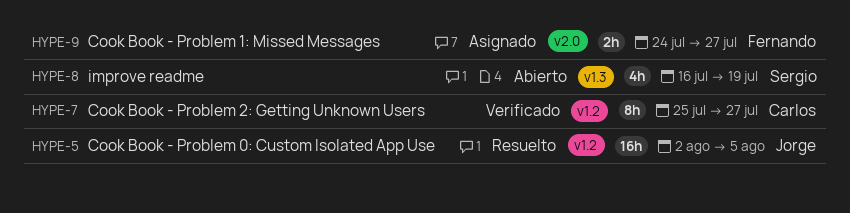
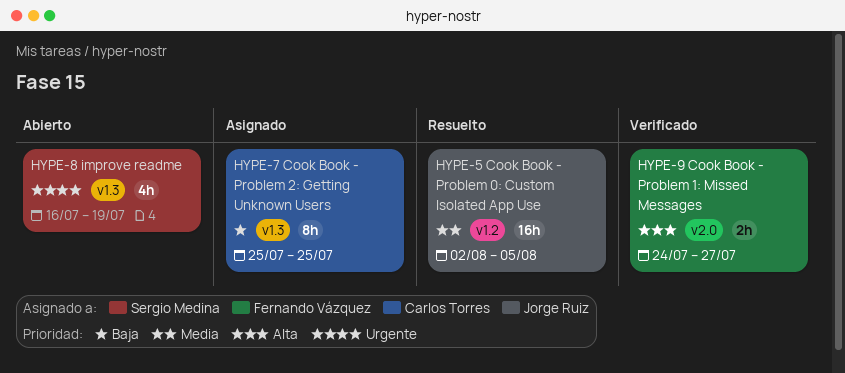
HYPE-7, status: Verificado -> Asignado
HYPE-7, label: v1.2 -> v1.3
HYPE-7, due: Jul 27 -> Jul 25
HYPE-9, status: Asignado -> Verificado

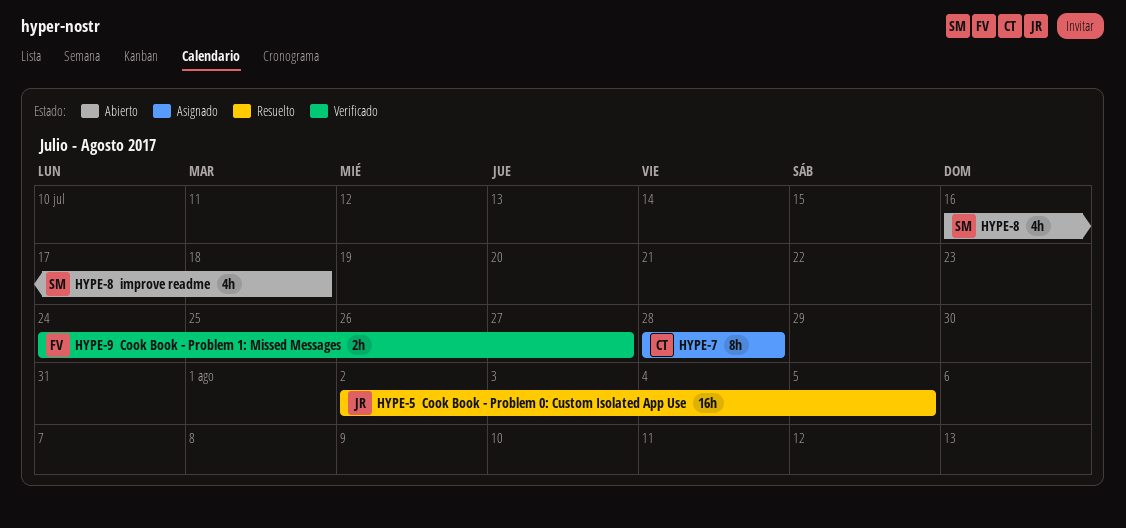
HYPE-7, start: Jul 25 -> Jul 28
HYPE-7, due: Jul 25 -> Jul 28
HYPE-8, due: Jul 19 -> Jul 18

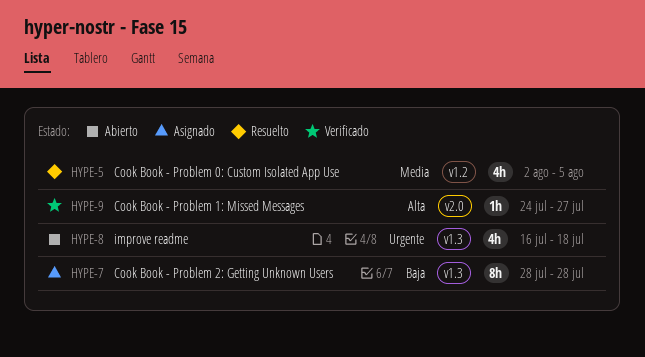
HYPE-5, estimate: 16h -> 4h
HYPE-9, estimate: 2h -> 1h

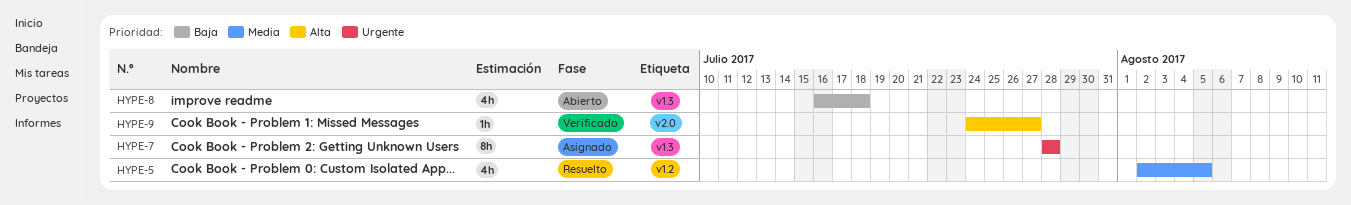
HYPE-7, priority: Baja -> Urgente
HYPE-8, priority: Urgente -> Baja

